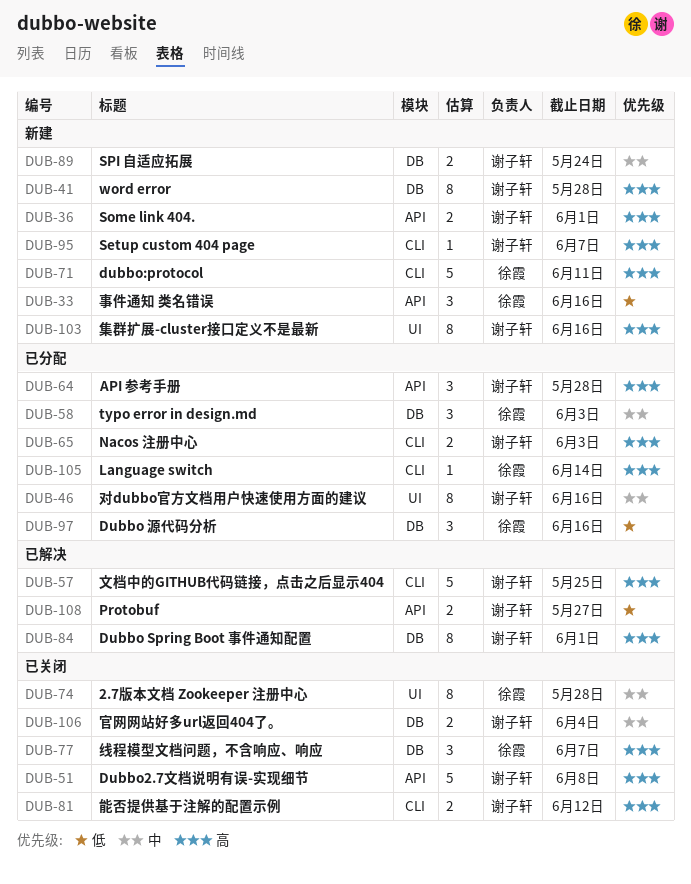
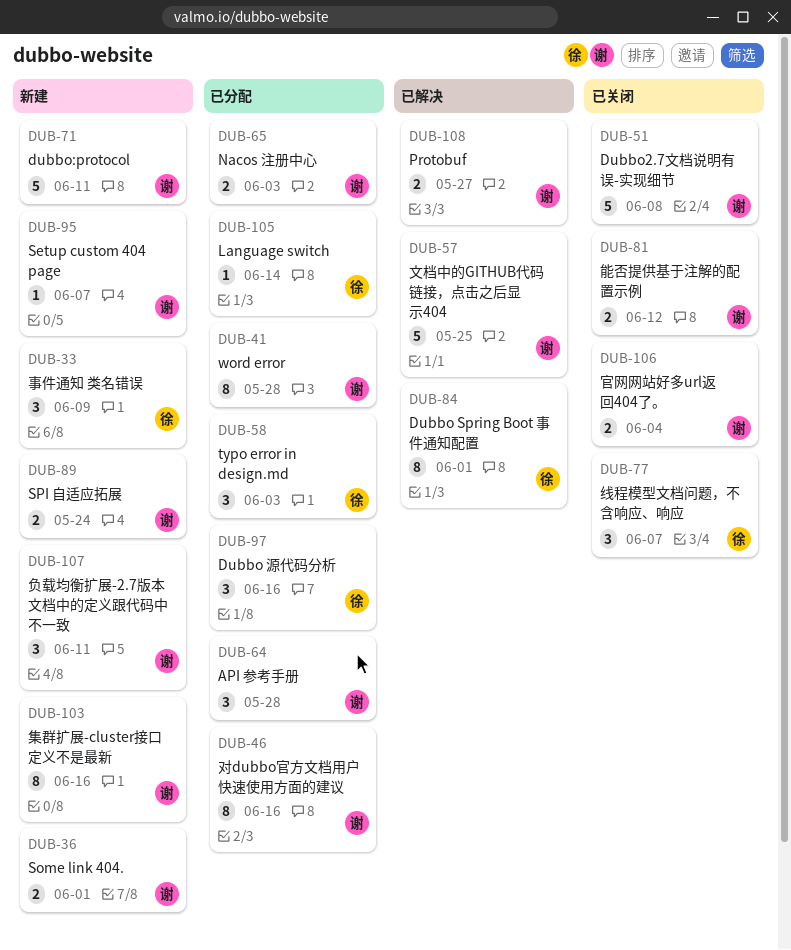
DUB-33, due: Jun 16 -> Jun 9
DUB-41, status: 新建 -> 已分配
DUB-71, owner: 徐霞 -> 谢子轩
DUB-74: present -> none
DUB-84, owner: 谢子轩 -> 徐霞
DUB-107: none -> present

